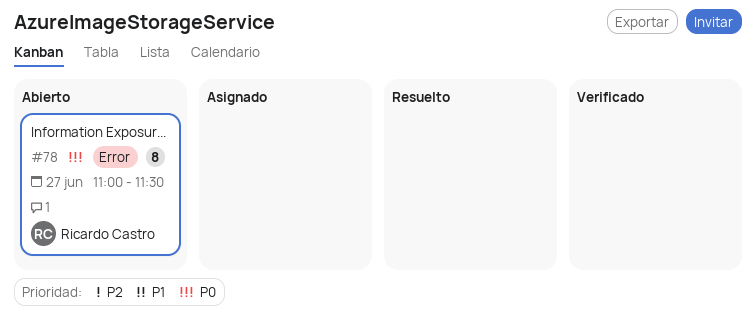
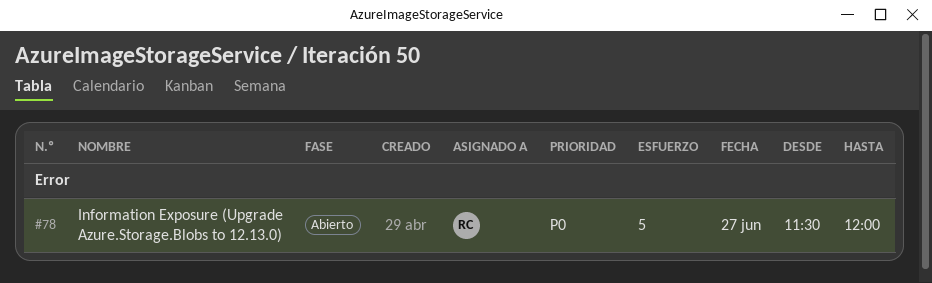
#78, estimate: 8 -> 5
#78, begins: 11:00 -> 11:30
#78, ends: 11:30 -> 12:00

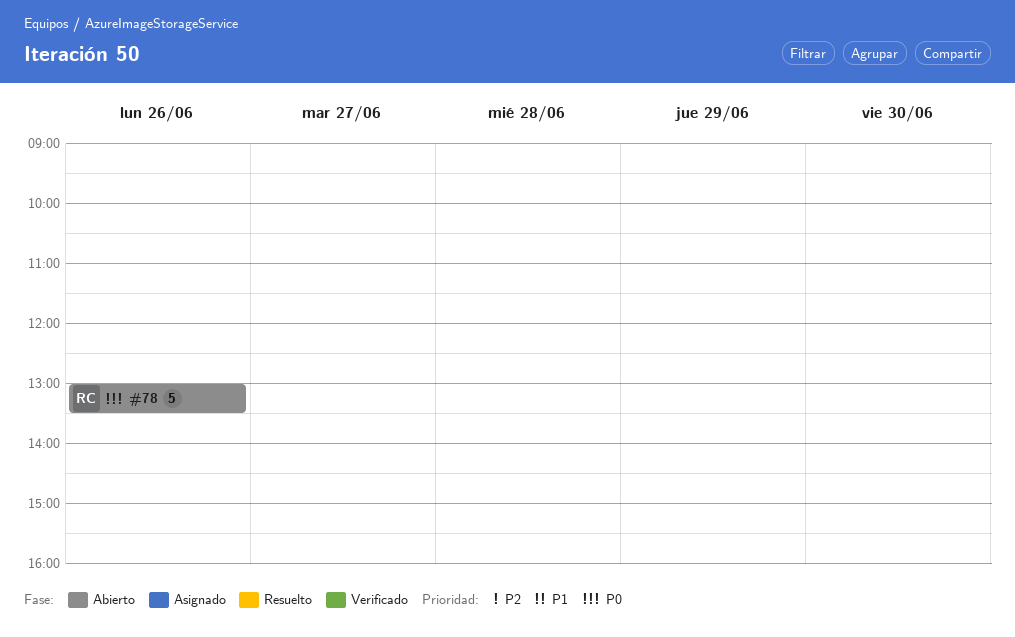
#78, day: Jun 27 -> Jun 26
#78, begins: 11:30 -> 13:00
#78, ends: 12:00 -> 13:30

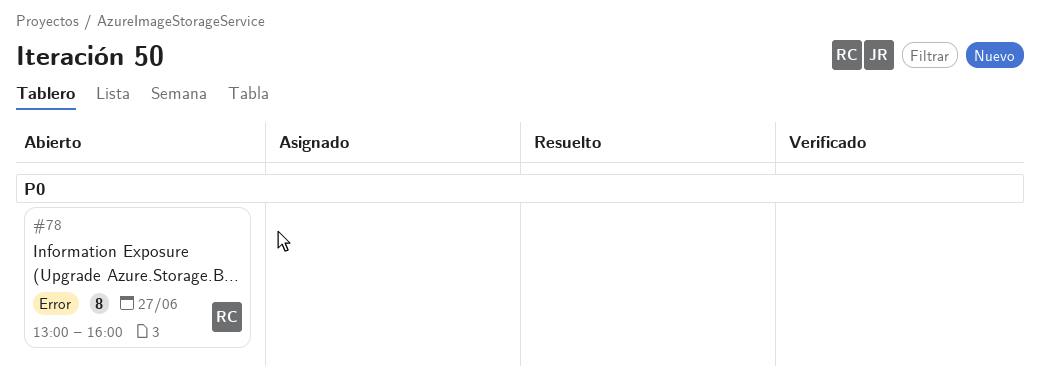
#78, estimate: 5 -> 8
#78, day: Jun 26 -> Jun 27
#78, ends: 13:30 -> 16:00

